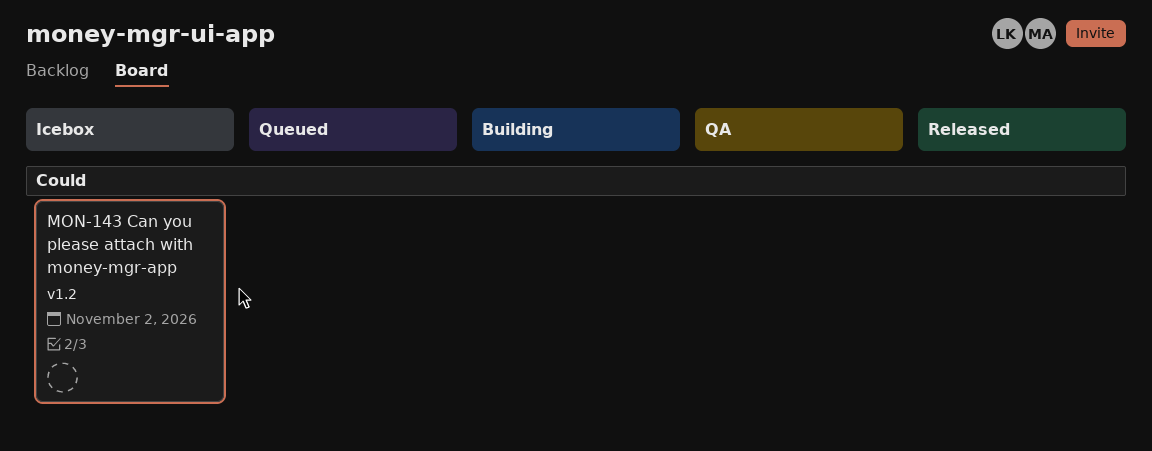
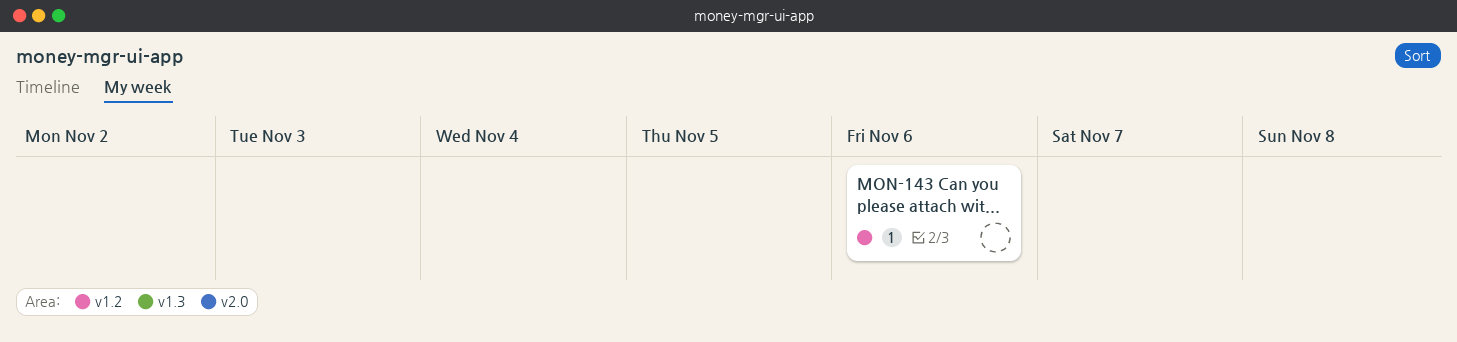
MON-143, due: Nov 2 -> Nov 6

